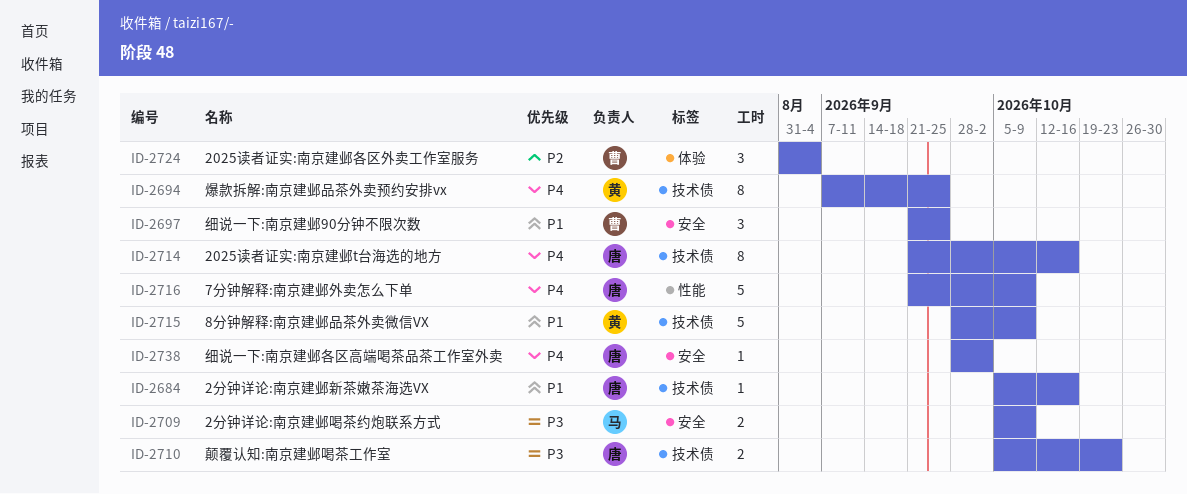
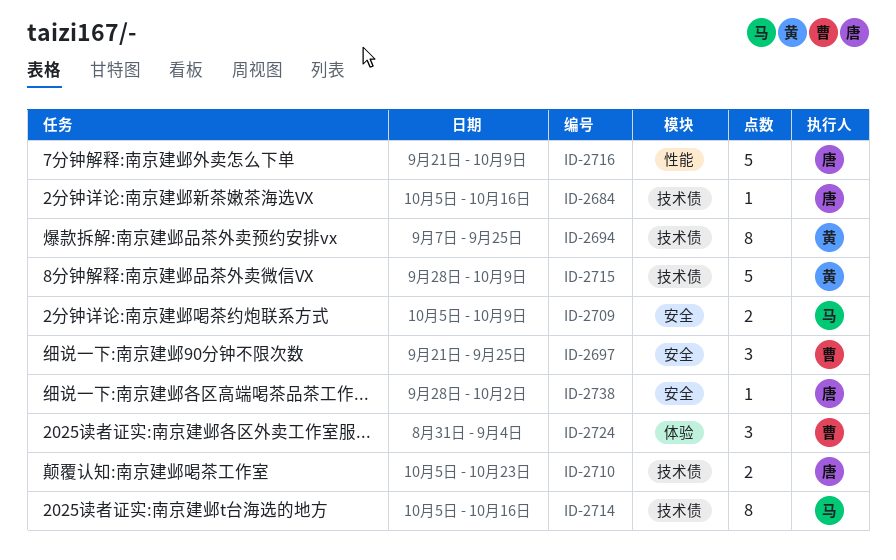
ID-2714, owner: 唐 -> 马
ID-2714, start: Sep 21 -> Oct 5

